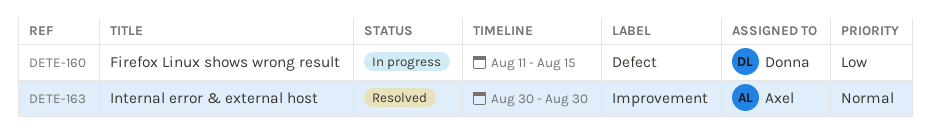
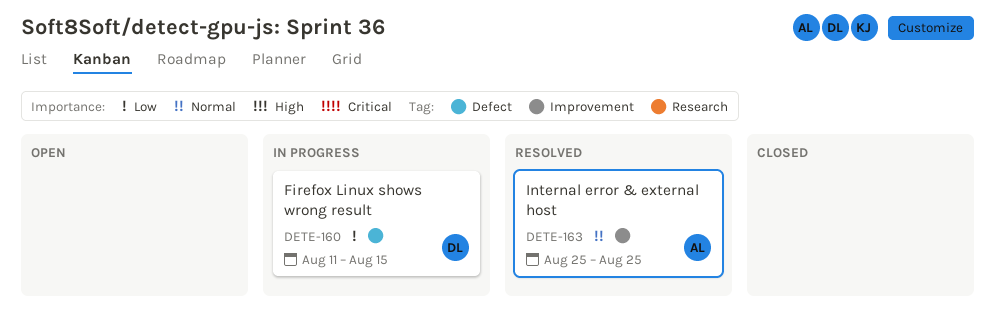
DETE-163, start: Aug 30 -> Aug 25
DETE-163, due: Aug 30 -> Aug 25

